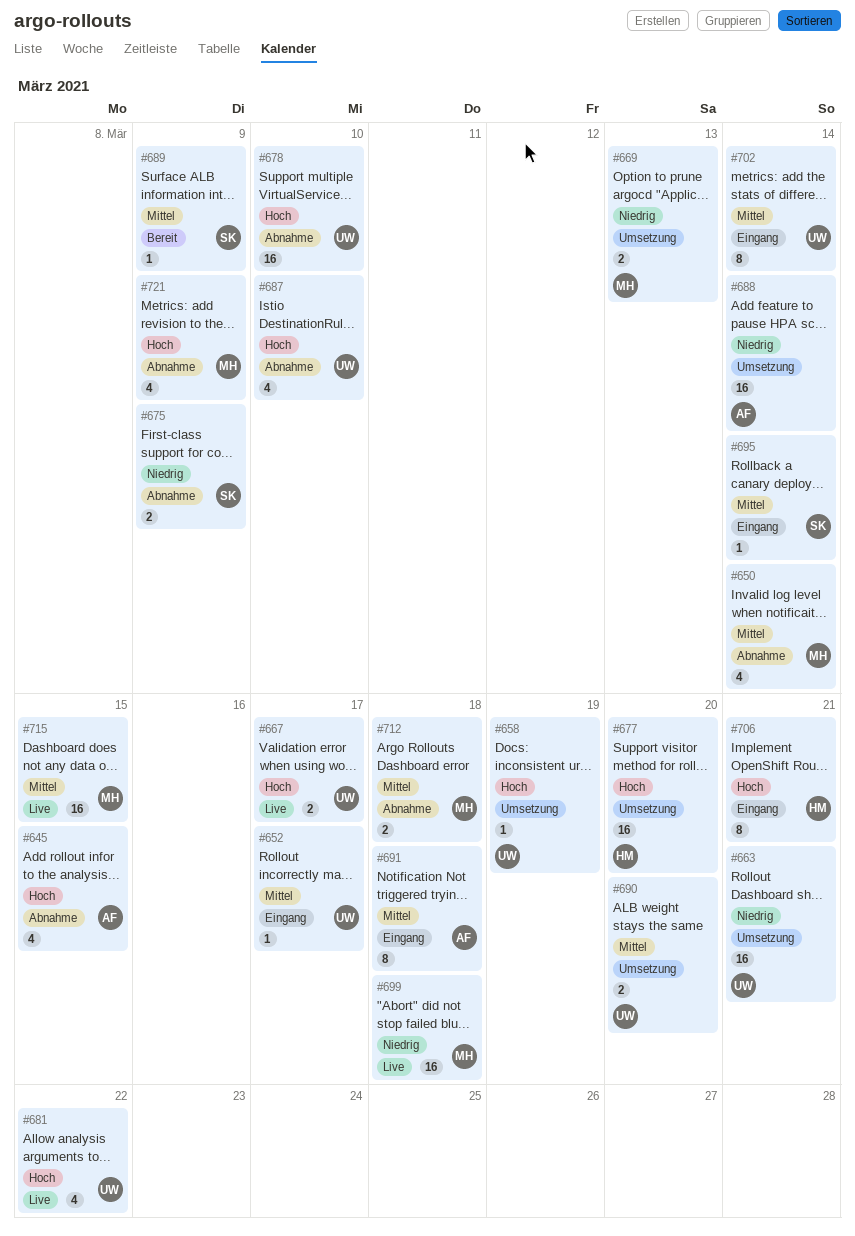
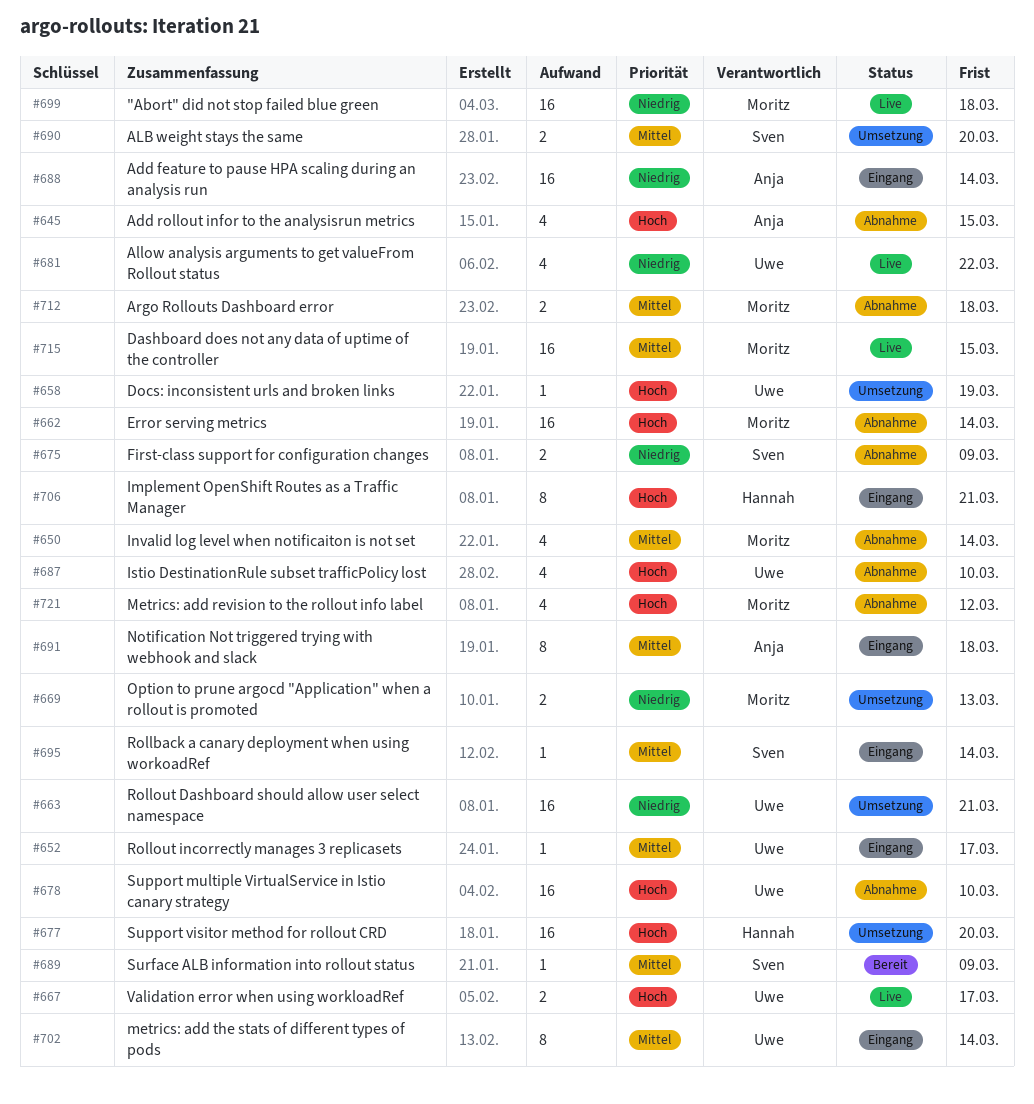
#662: none -> present
#681, priority: Hoch -> Niedrig
#688, status: Umsetzung -> Eingang
#690, owner: Uwe -> Sven
#721, due: Mar 9 -> Mar 12

